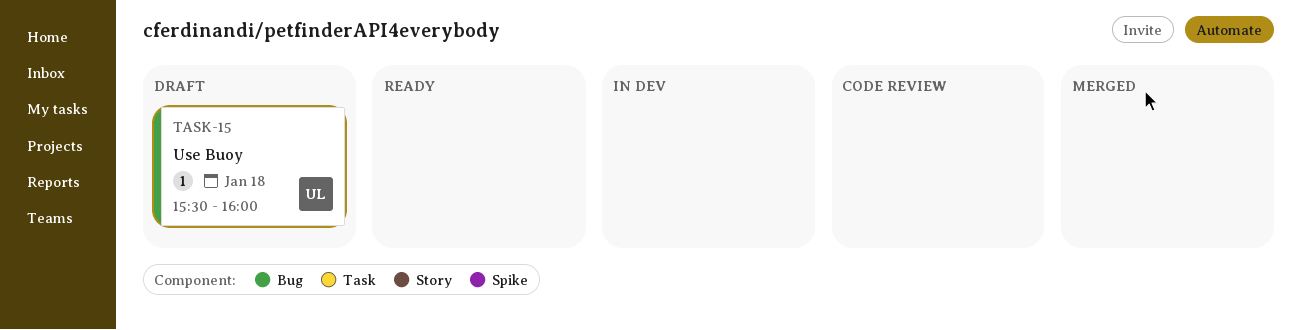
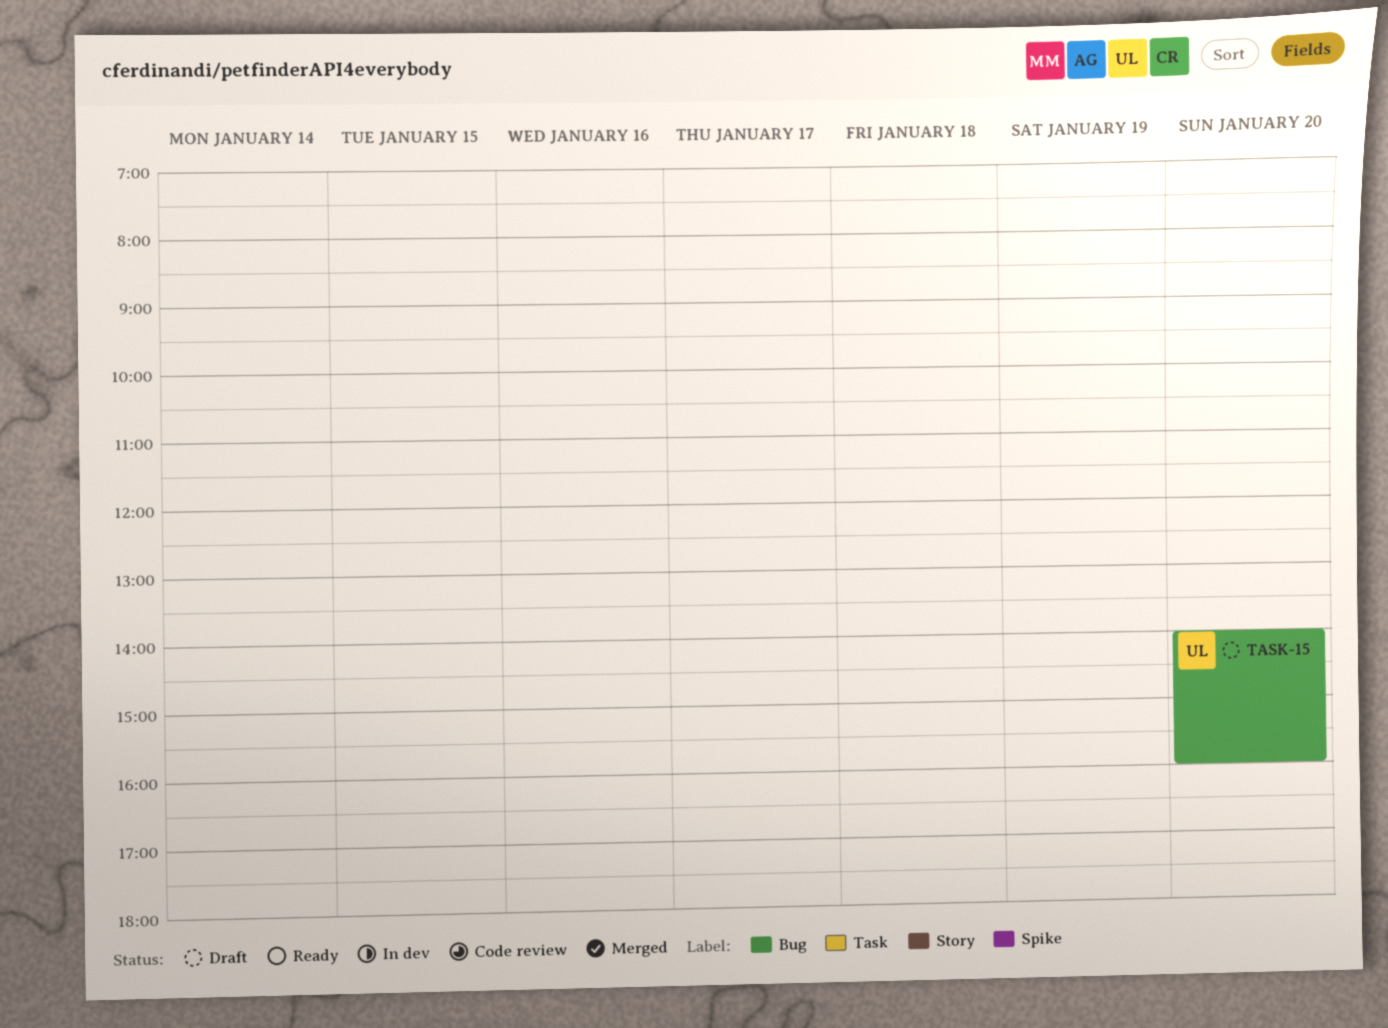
TASK-15, day: Jan 18 -> Jan 20
TASK-15, begins: 15:30 -> 14:00

